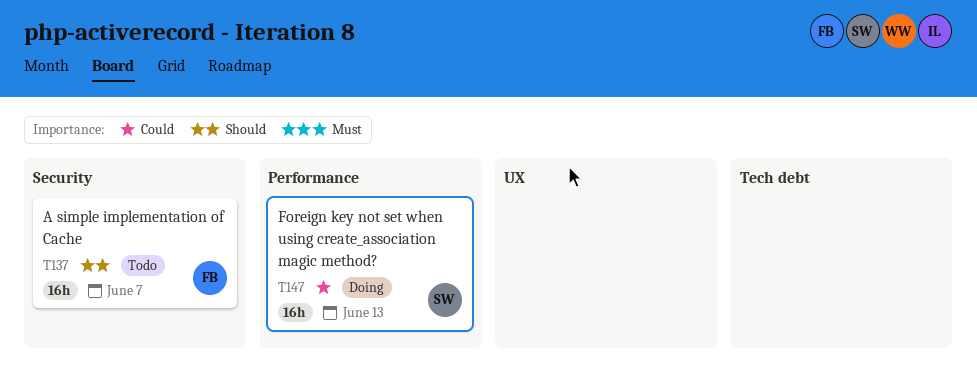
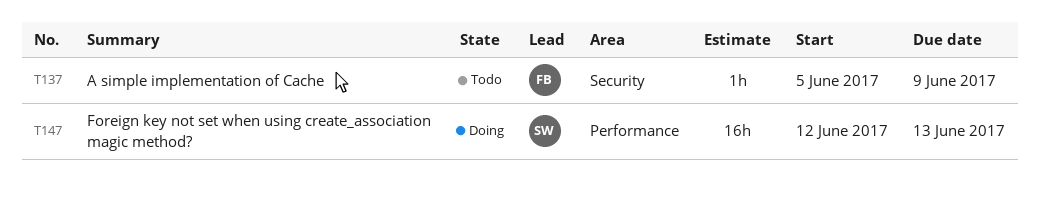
T137, estimate: 16h -> 1h
T137, due: Jun 7 -> Jun 9

